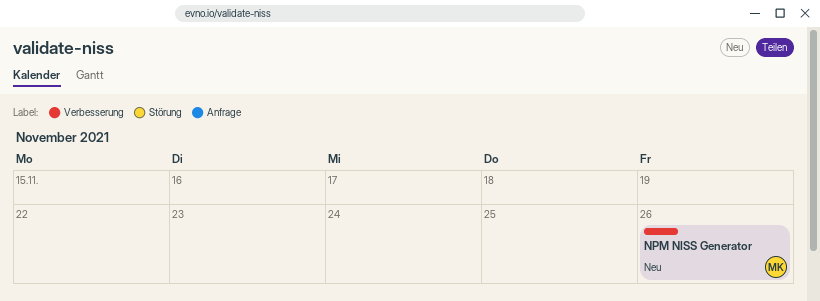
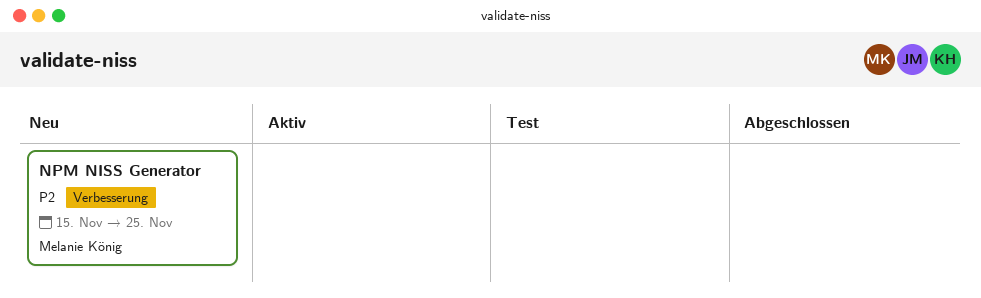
NPM NISS Generator, due: Nov 26 -> Nov 25

